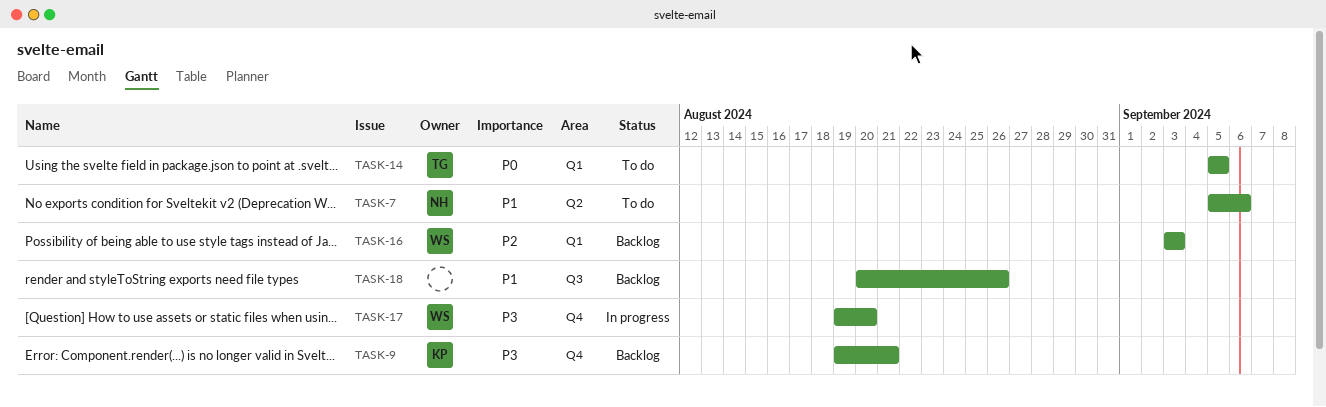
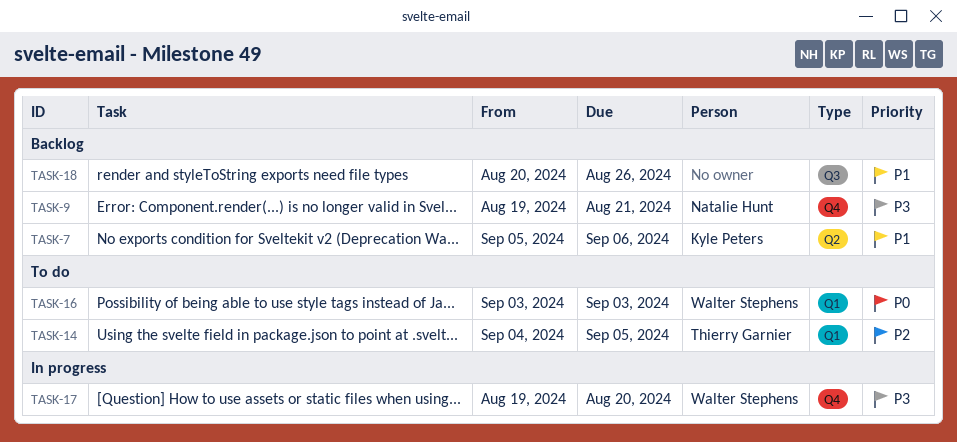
TASK-7, status: To do -> Backlog
TASK-7, owner: Natalie Hunt -> Kyle Peters
TASK-9, owner: Kyle Peters -> Natalie Hunt
TASK-14, priority: P0 -> P2
TASK-14, start: Sep 5 -> Sep 4
TASK-16, status: Backlog -> To do
TASK-16, priority: P2 -> P0

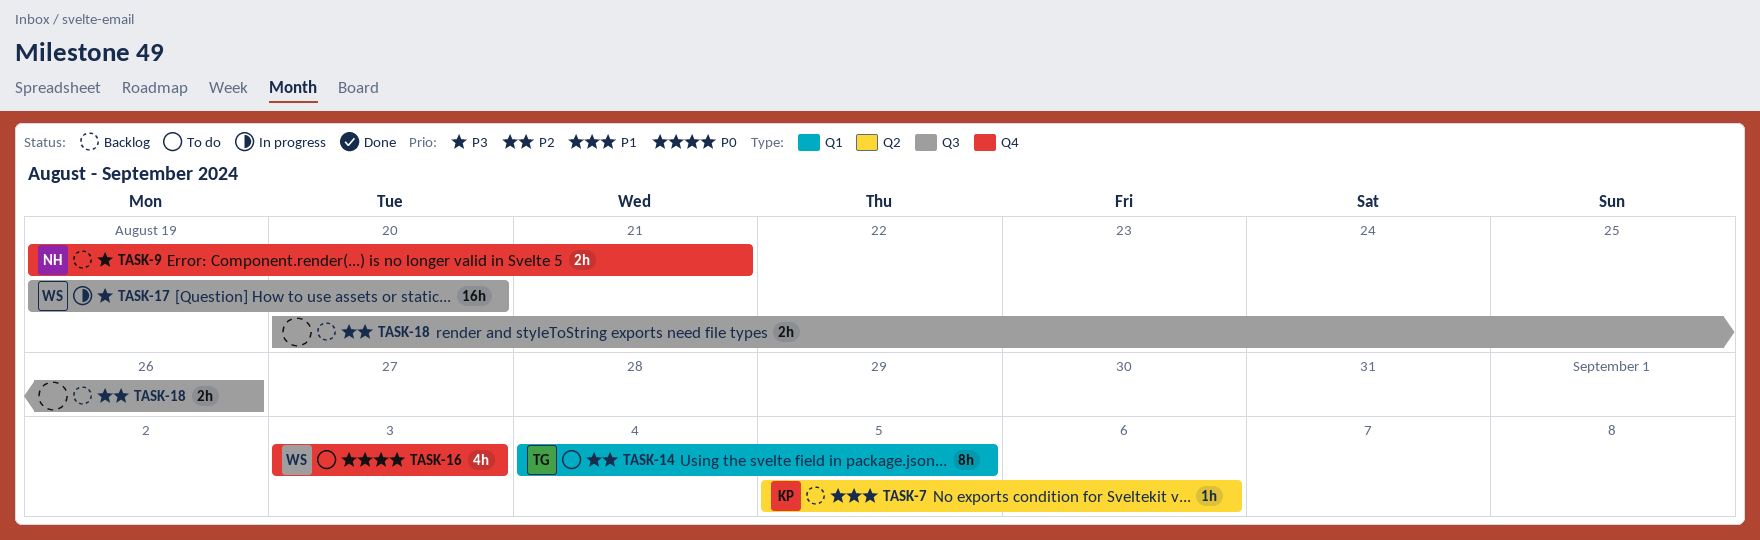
TASK-16, label: Q1 -> Q4
TASK-17, label: Q4 -> Q3
TASK-18, priority: P1 -> P2

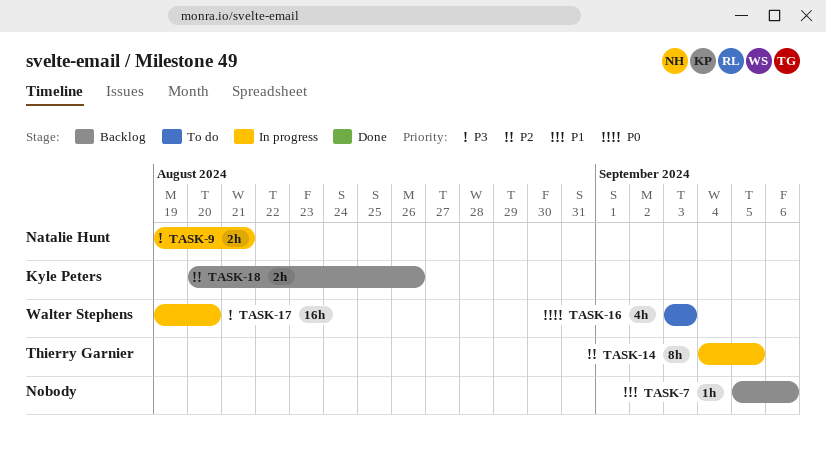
TASK-7, owner: Kyle Peters -> none
TASK-9, status: Backlog -> In progress
TASK-14, status: To do -> In progress
TASK-18, owner: none -> Kyle Peters

